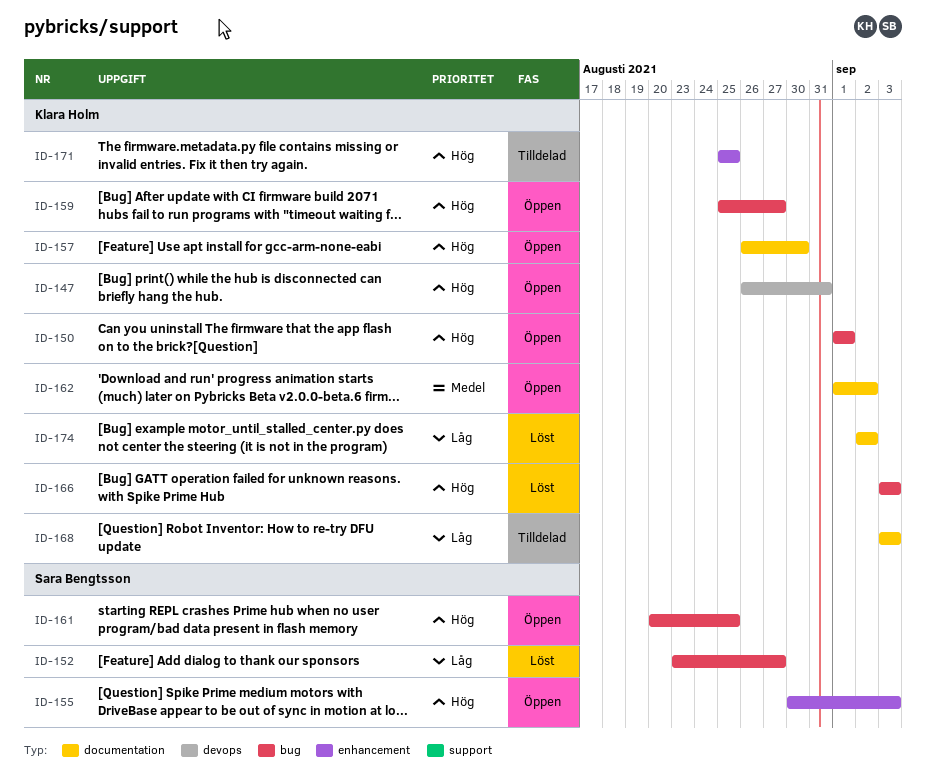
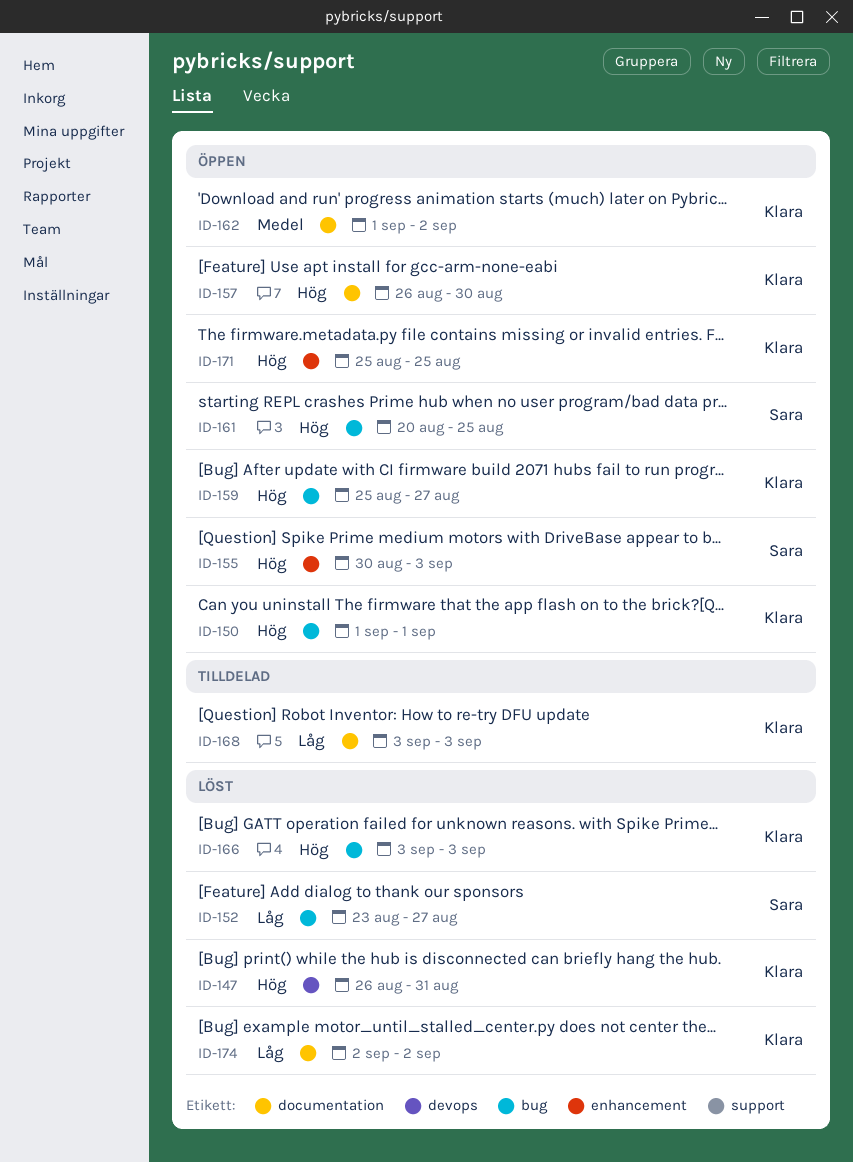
ID-147, status: Öppen -> Löst
ID-171, status: Tilldelad -> Öppen

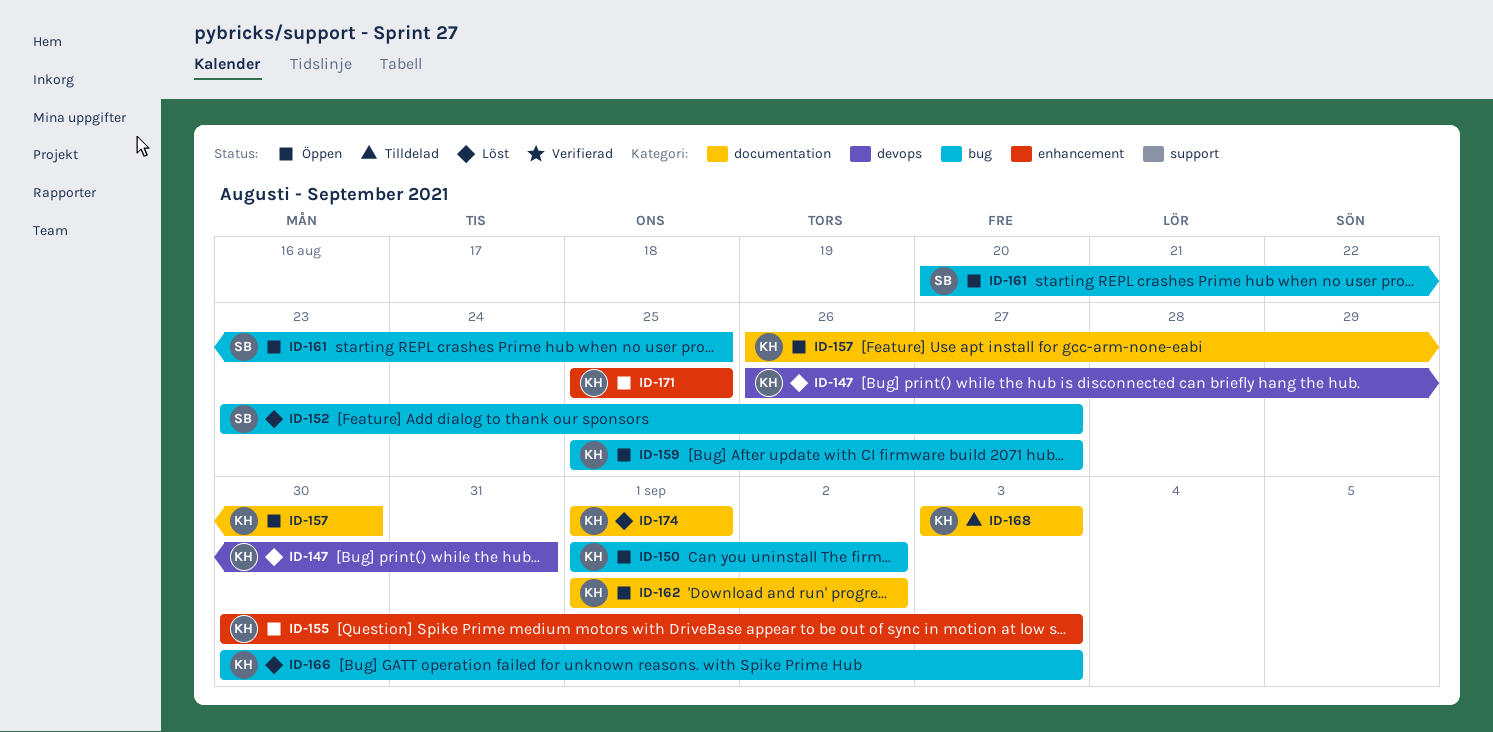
ID-150, due: Sep 1 -> Sep 2
ID-155, owner: Sara -> Klara
ID-166, start: Sep 3 -> Aug 30
ID-174, start: Sep 2 -> Sep 1
ID-174, due: Sep 2 -> Sep 1

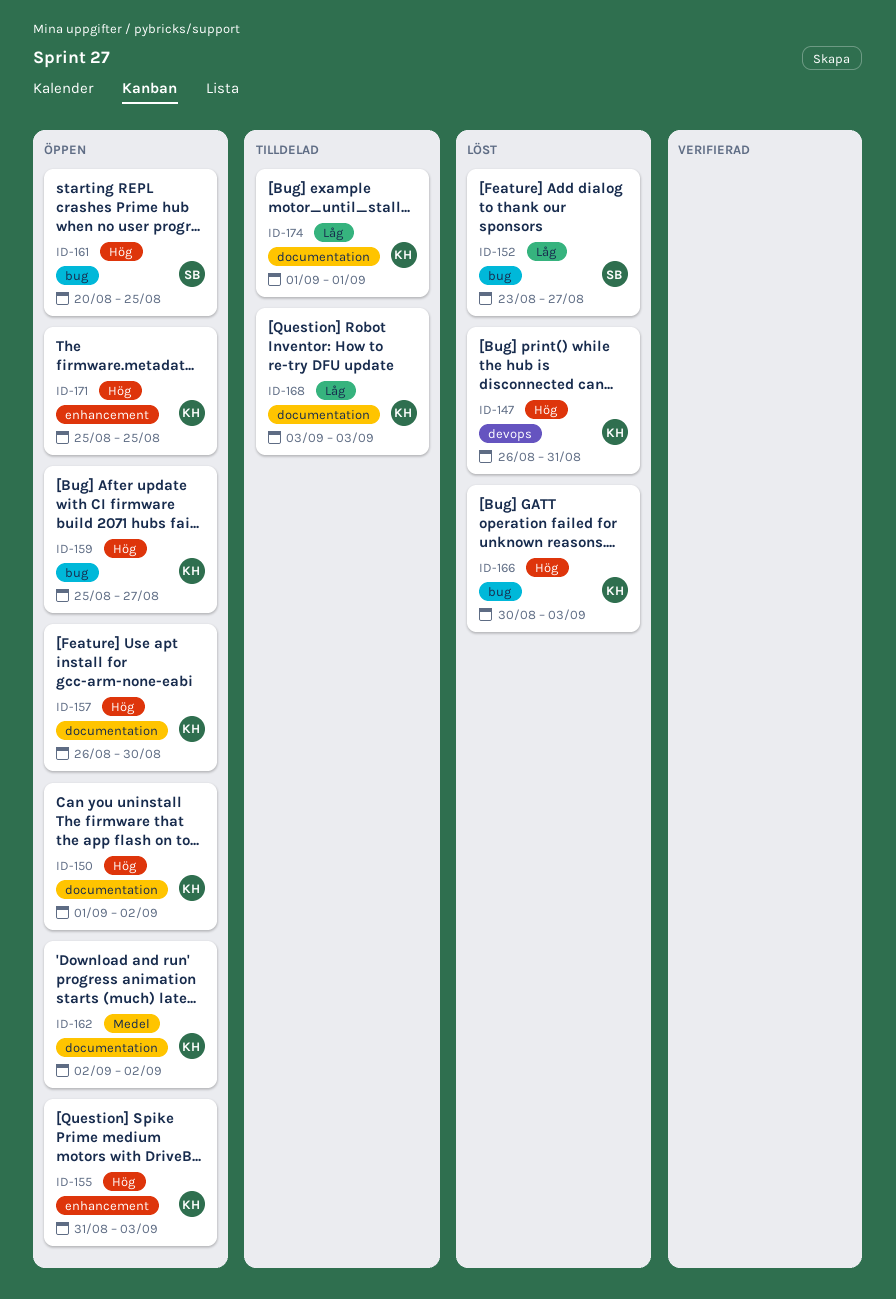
ID-150, label: bug -> documentation
ID-155, start: Aug 30 -> Aug 31
ID-162, start: Sep 1 -> Sep 2
ID-174, status: Löst -> Tilldelad

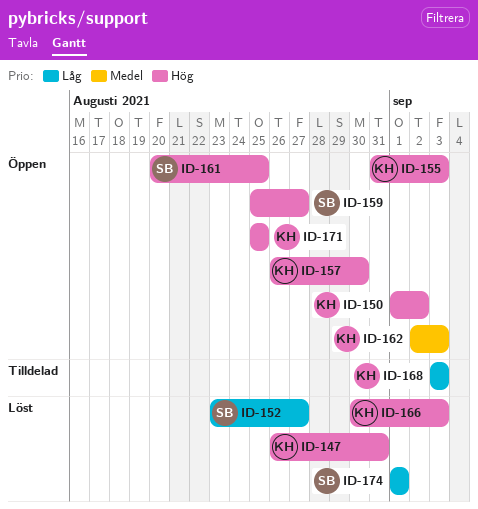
ID-159, owner: KH -> SB
ID-162, due: Sep 2 -> Sep 3
ID-174, status: Tilldelad -> Löst
ID-174, owner: KH -> SB

